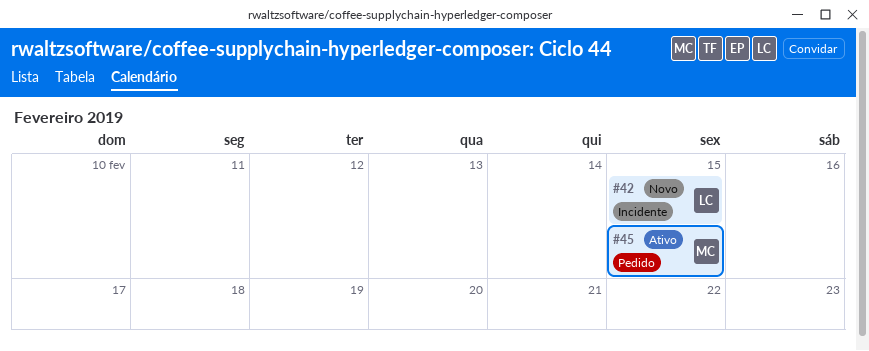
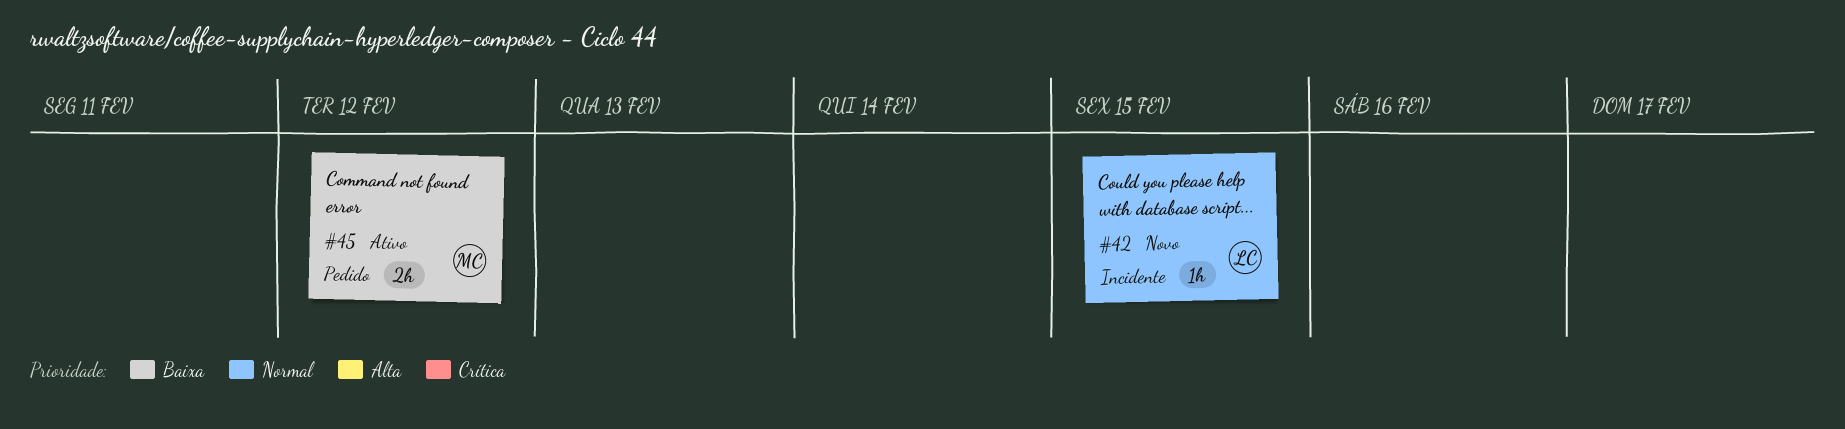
#45, due: Feb 15 -> Feb 12

